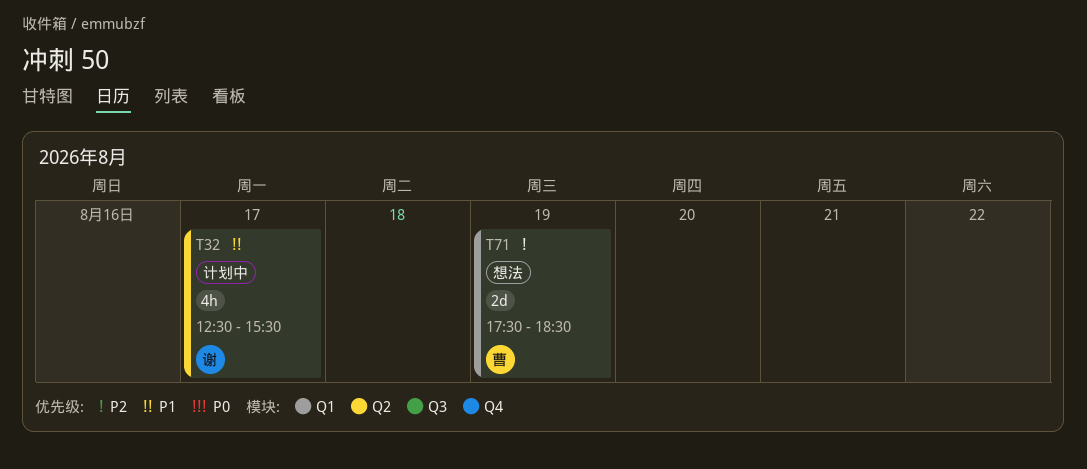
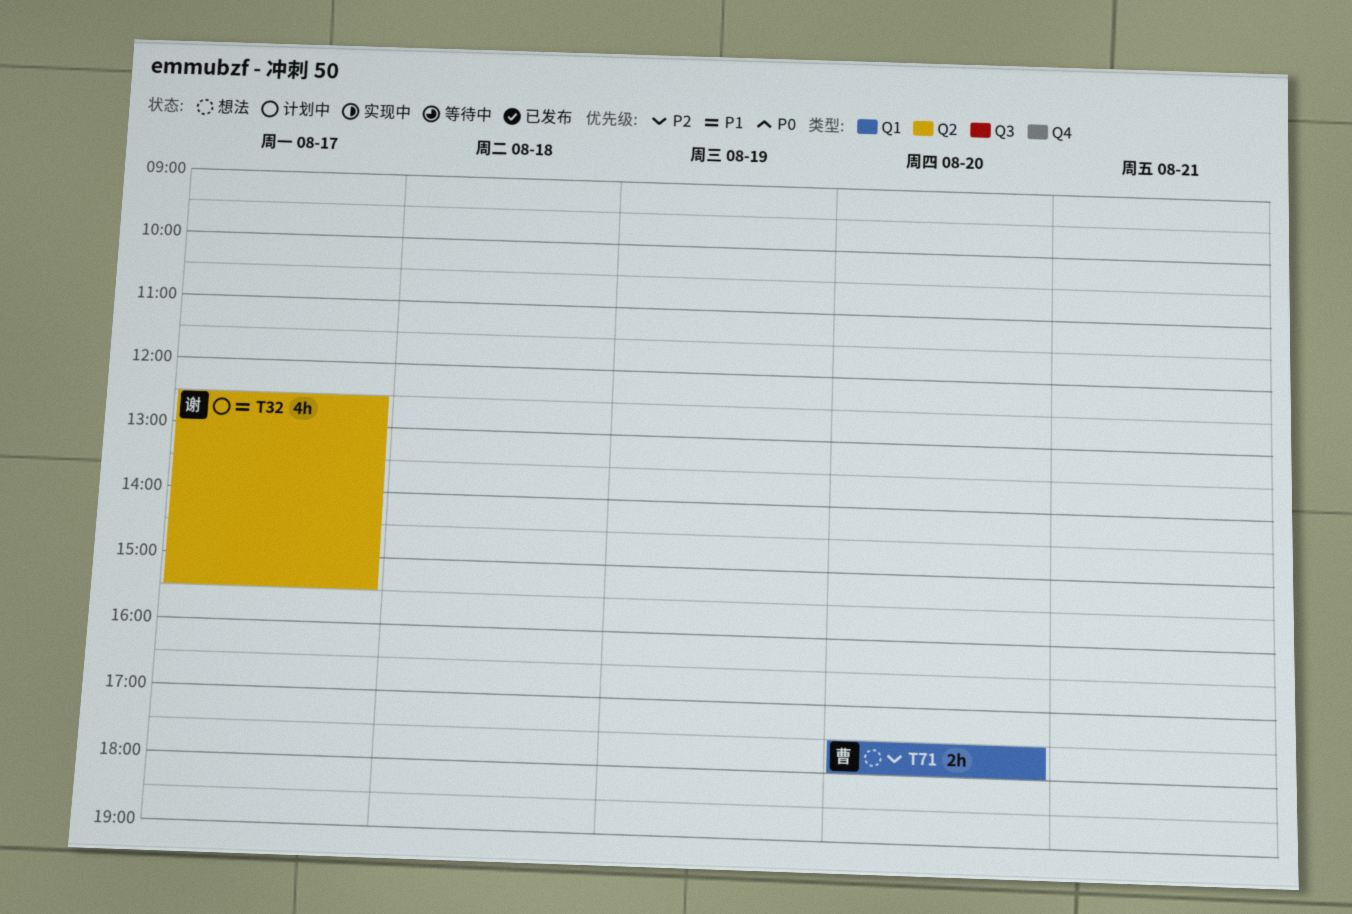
T71, estimate: 2d -> 2h
T71, day: Aug 19 -> Aug 20
T71, ends: 18:30 -> 18:00

